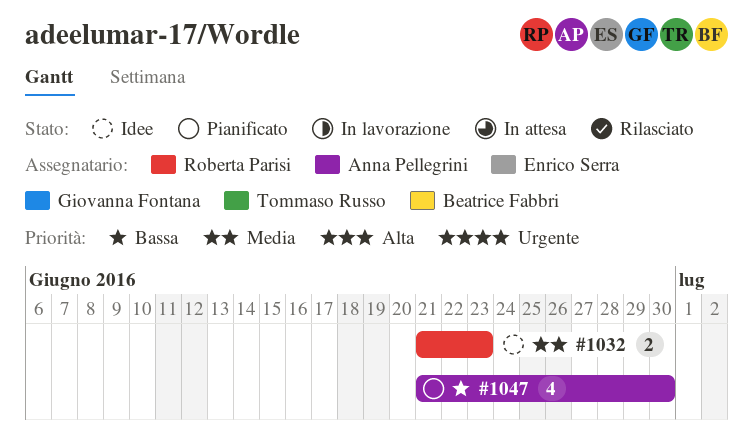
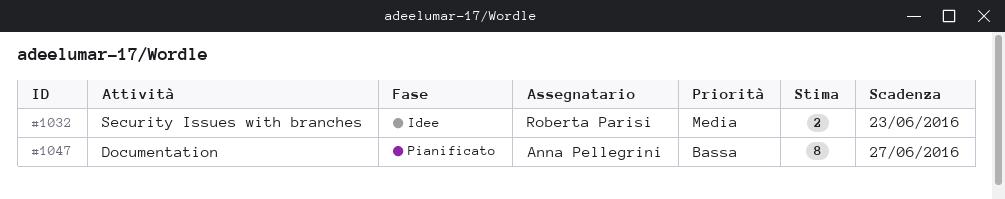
#1047, estimate: 4 -> 8
#1047, due: Jun 30 -> Jun 27

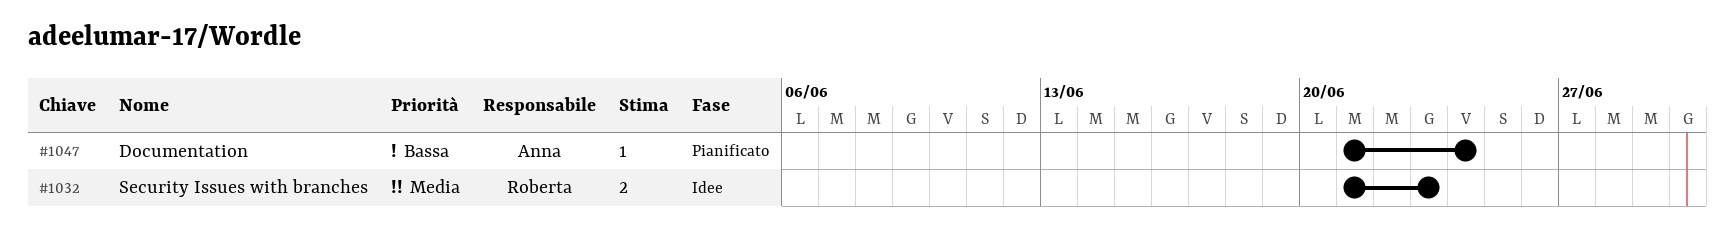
#1047, estimate: 8 -> 1
#1047, due: Jun 27 -> Jun 24

